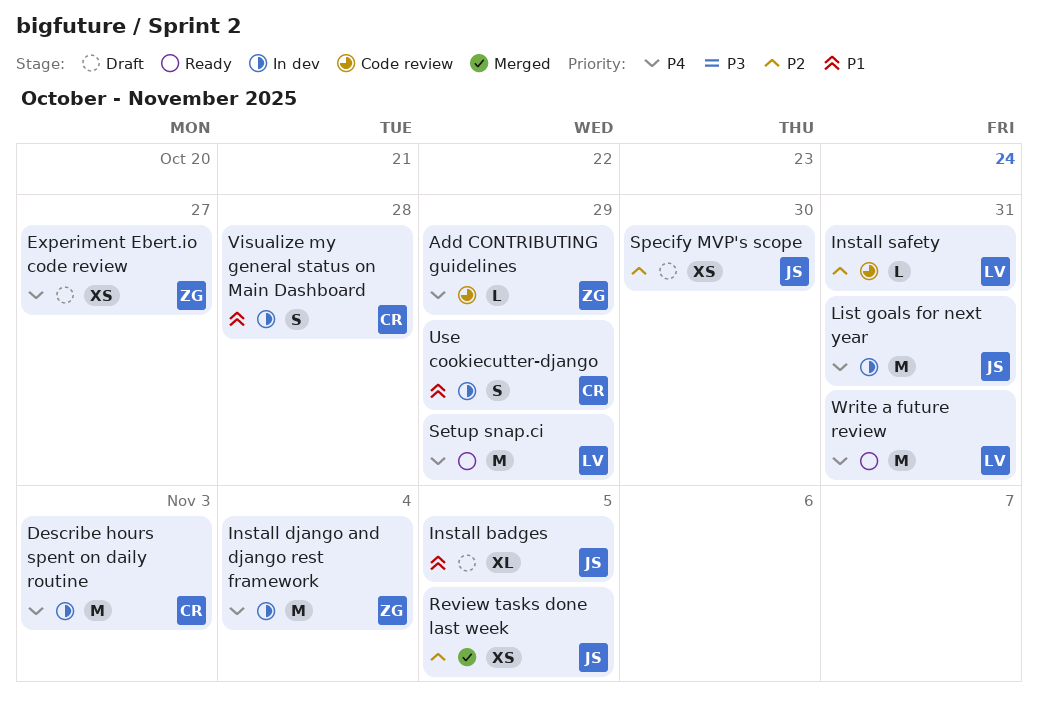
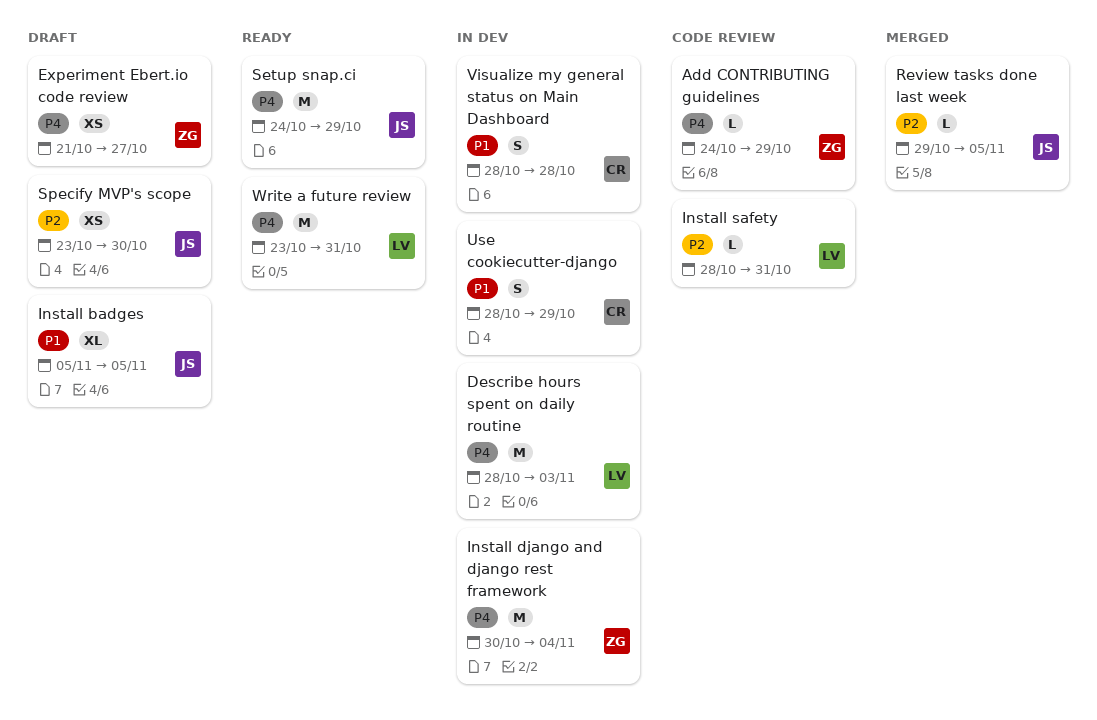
Describe hours spent on daily routine, owner: CR -> LV
List goals for next year: present -> none
Review tasks done last week, estimate: XS -> L
Setup snap.ci, owner: LV -> JS

